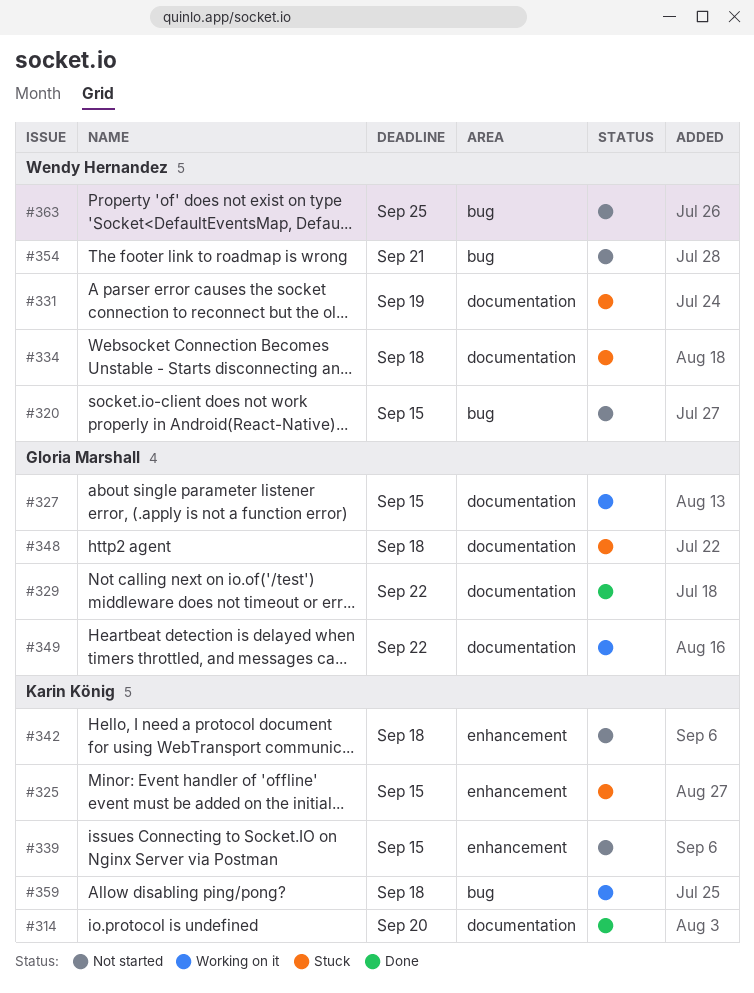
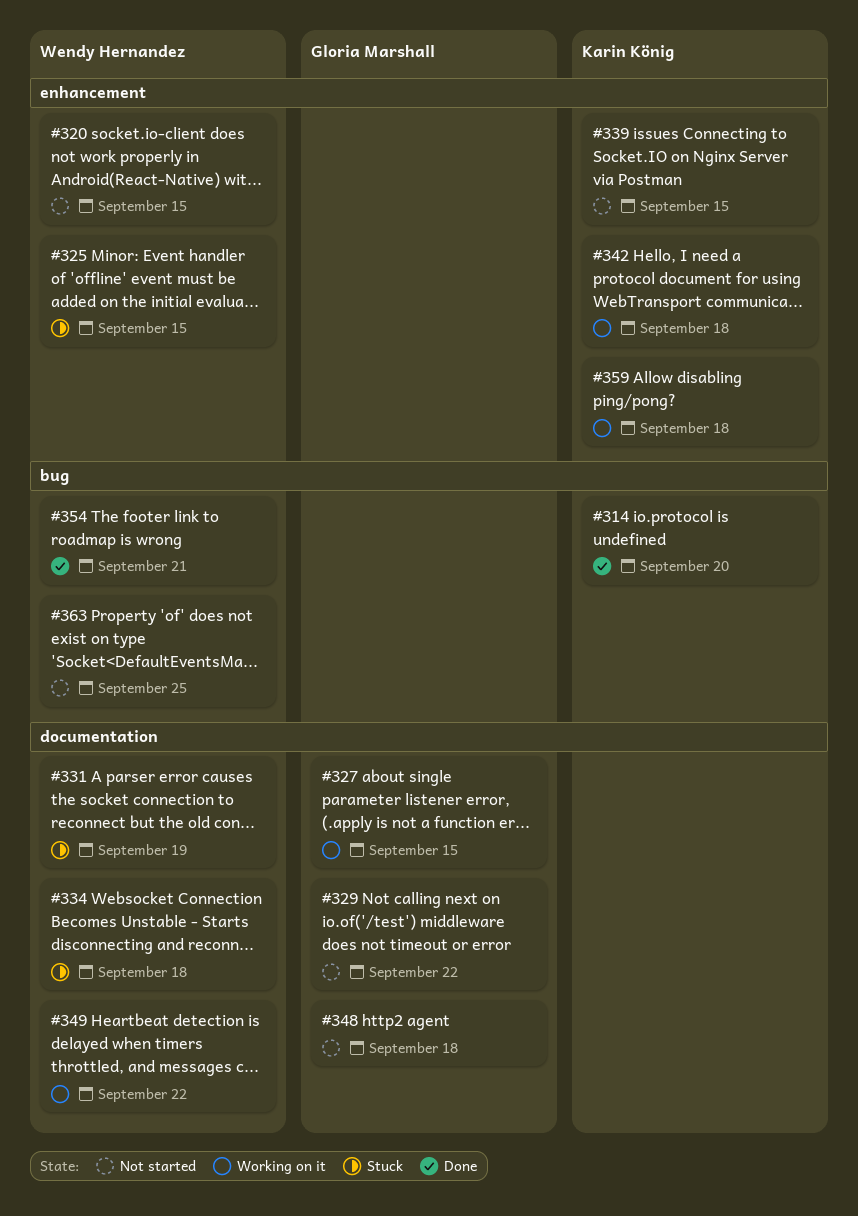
#314, label: documentation -> bug
#320, label: bug -> enhancement
#325, owner: Karin König -> Wendy Hernandez
#329, status: Done -> Not started
#342, status: Not started -> Working on it
#348, status: Stuck -> Not started
#349, owner: Gloria Marshall -> Wendy Hernandez
#354, status: Not started -> Done
#359, label: bug -> enhancement

